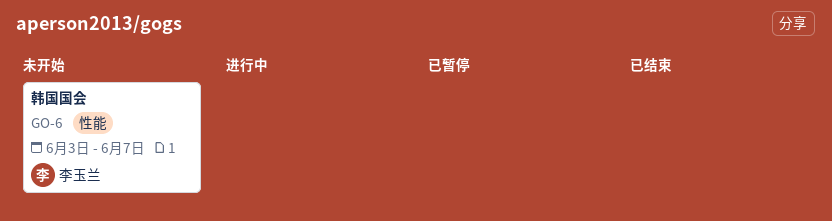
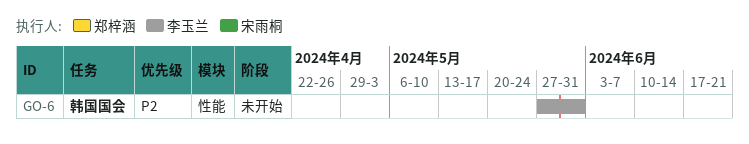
GO-6, start: Jun 3 -> May 27
GO-6, due: Jun 7 -> May 31

